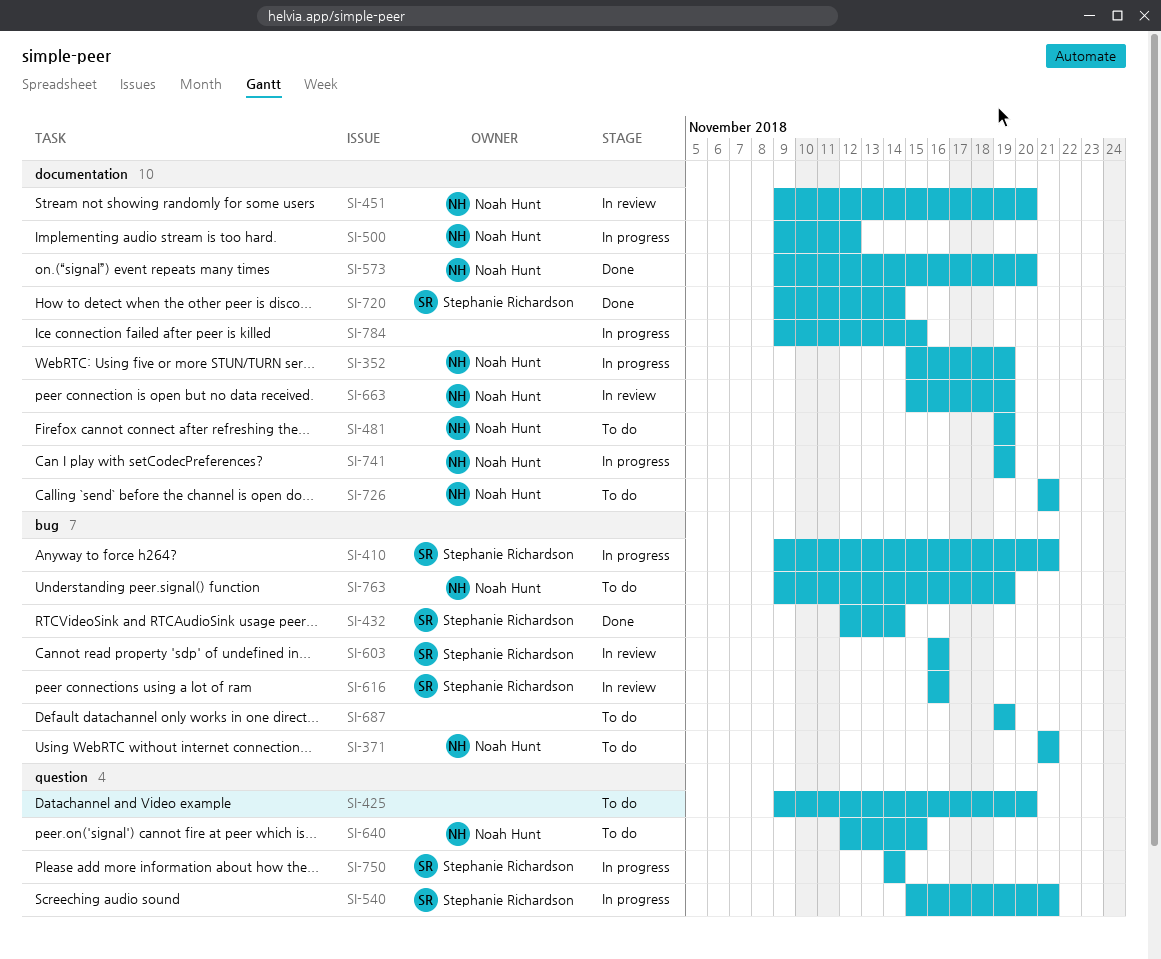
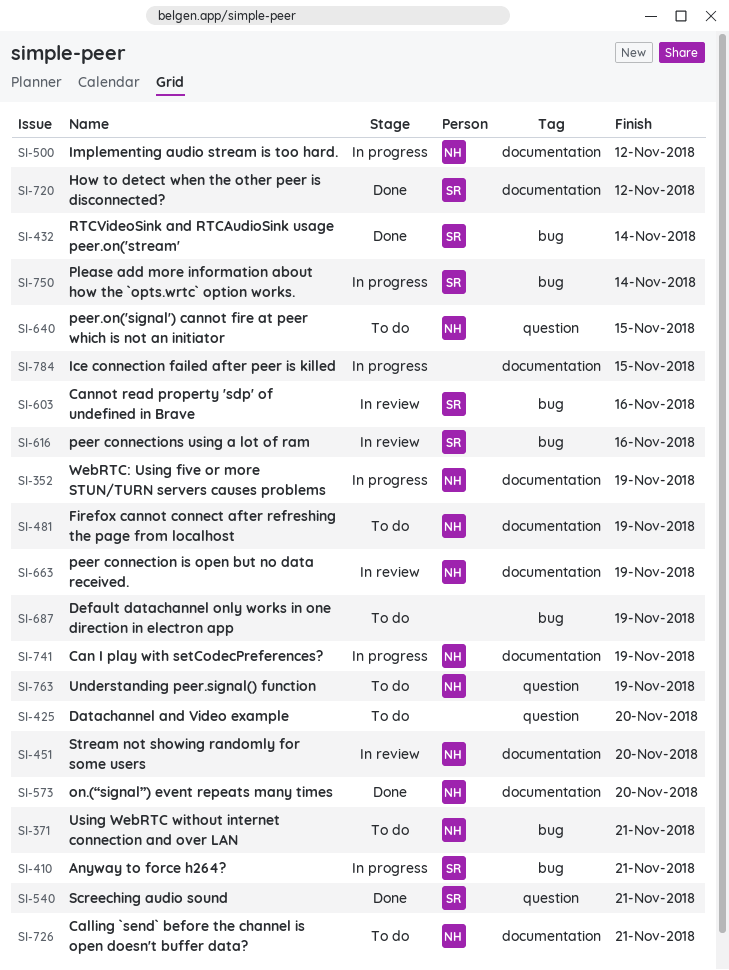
SI-540, status: In progress -> Done
SI-720, due: Nov 14 -> Nov 12
SI-750, label: question -> bug
SI-763, label: bug -> question

